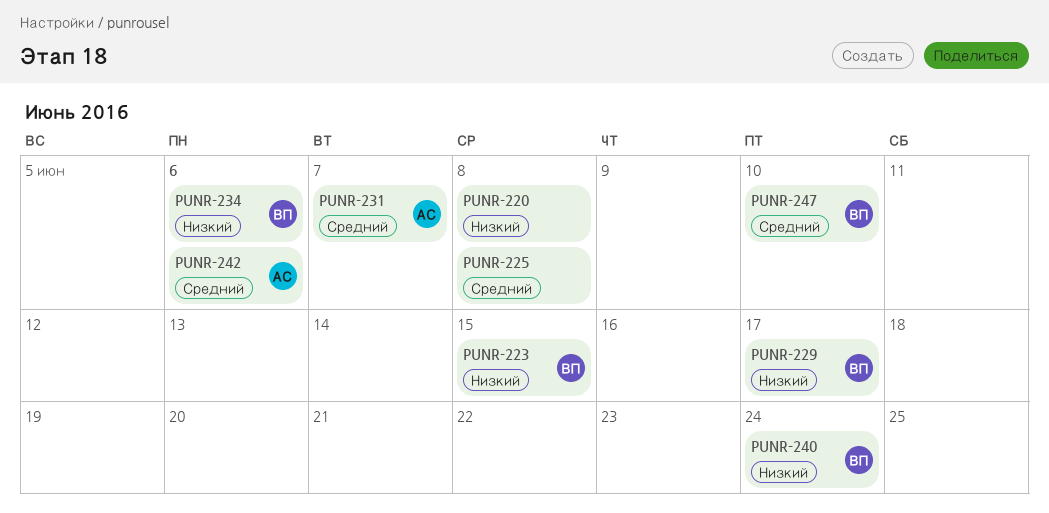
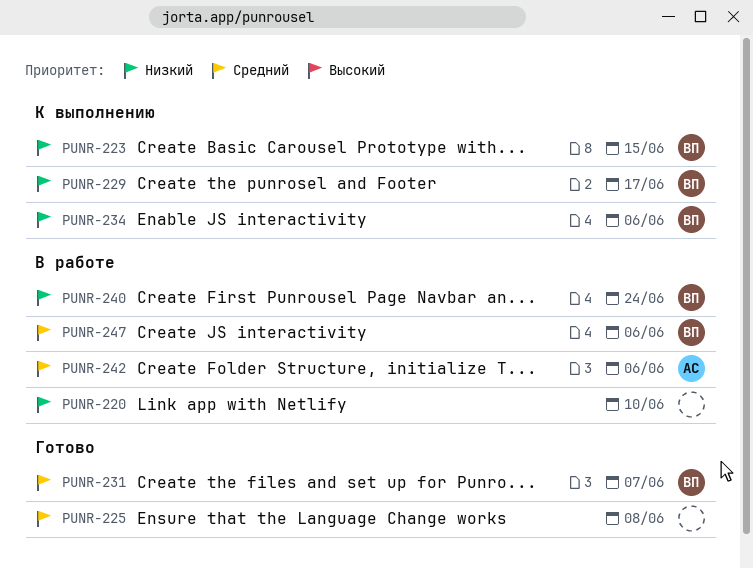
PUNR-220, due: Jun 8 -> Jun 10
PUNR-231, owner: АС -> ВП
PUNR-247, due: Jun 10 -> Jun 6

